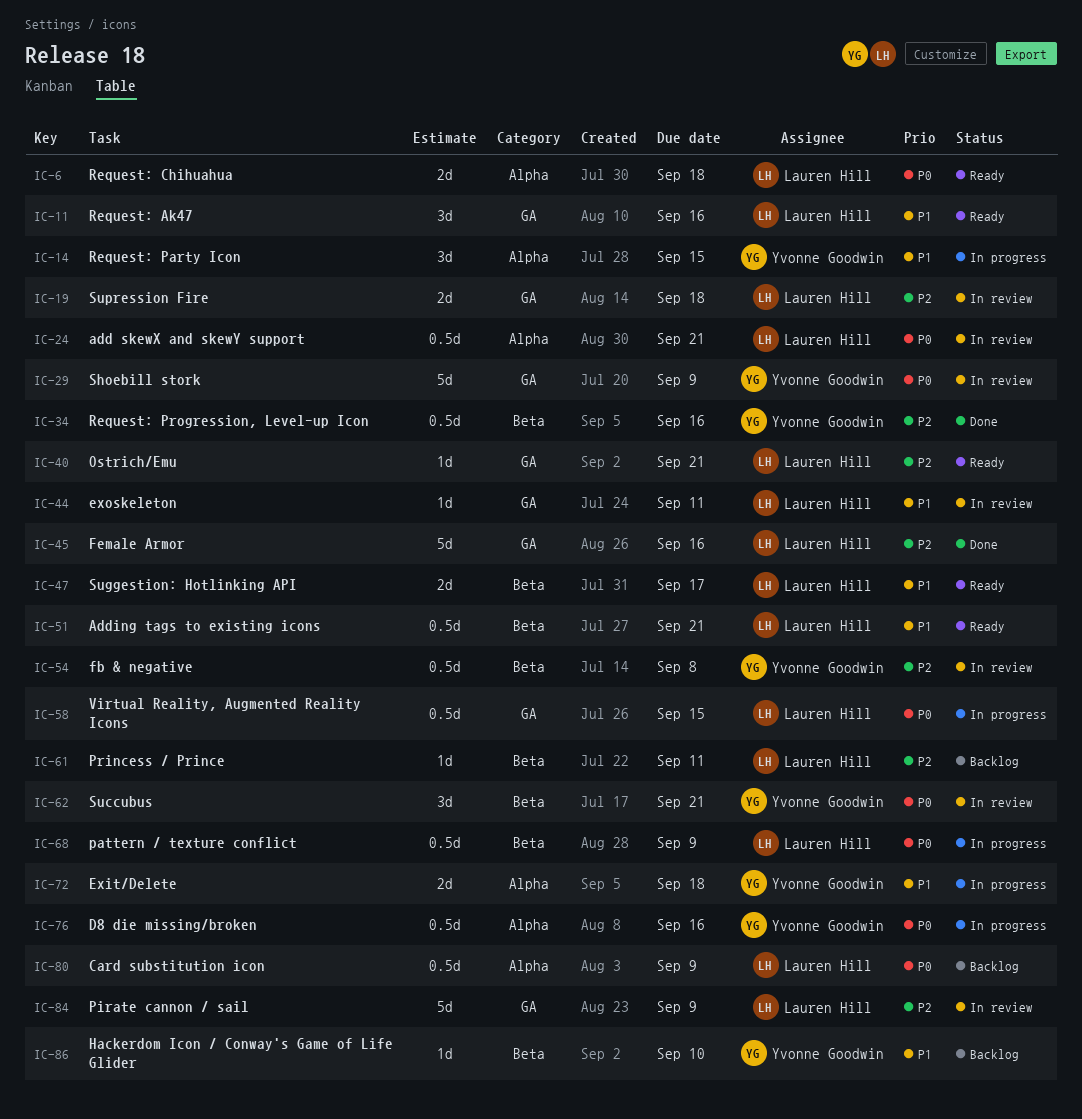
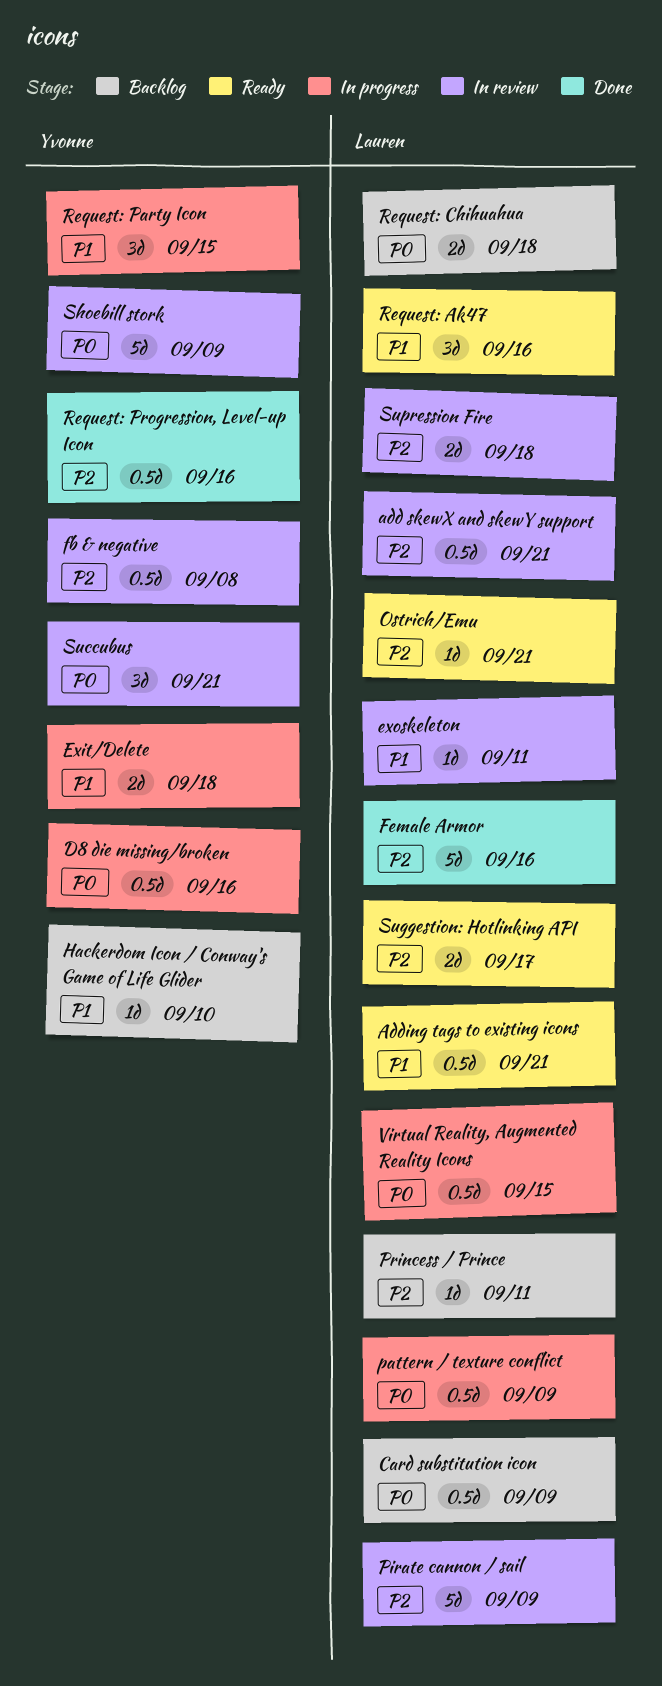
add skewX and skewY support, priority: P0 -> P2
Request: Chihuahua, status: Ready -> Backlog
Suggestion: Hotlinking API, priority: P1 -> P2

